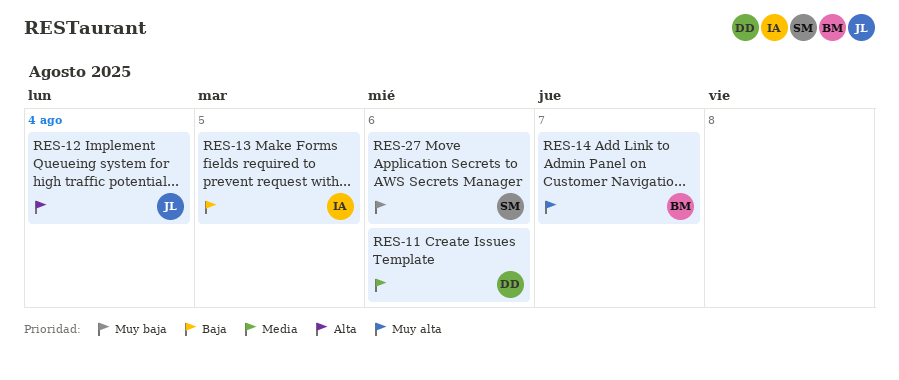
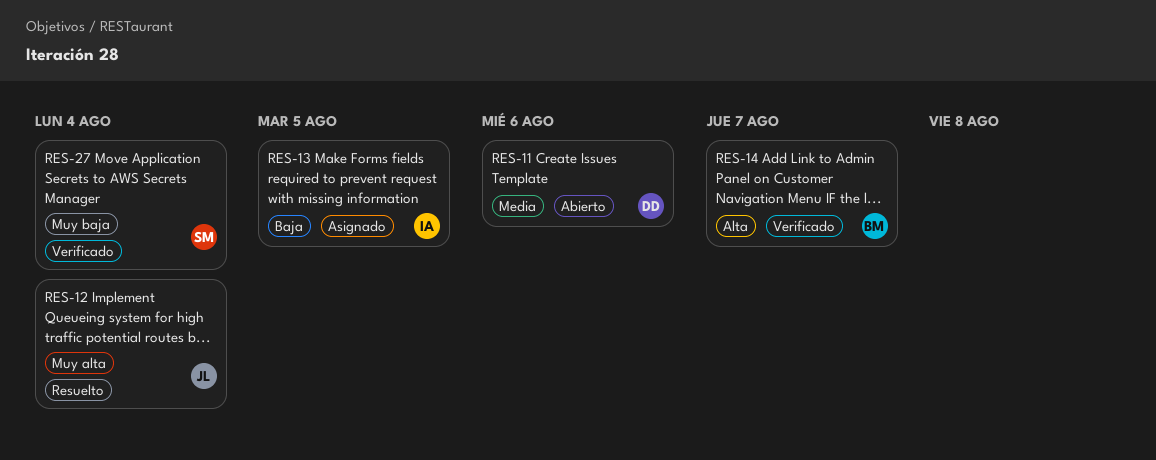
RES-12, priority: Alta -> Muy alta
RES-14, priority: Muy alta -> Alta
RES-27, due: Aug 6 -> Aug 4

